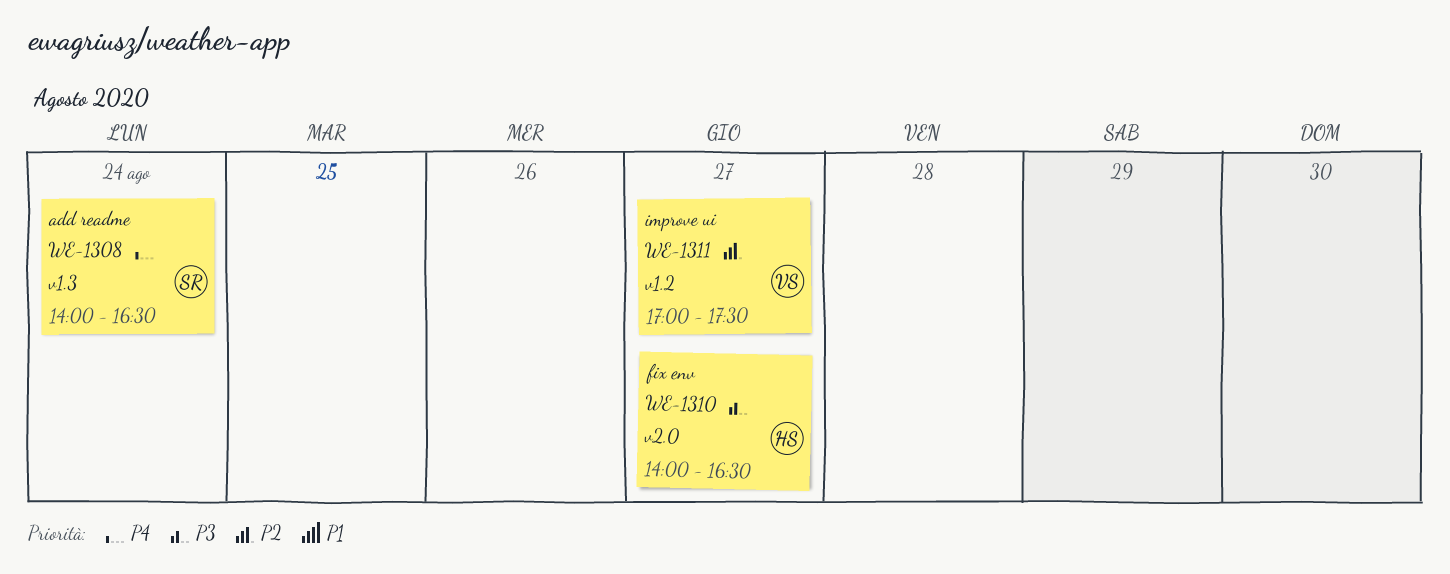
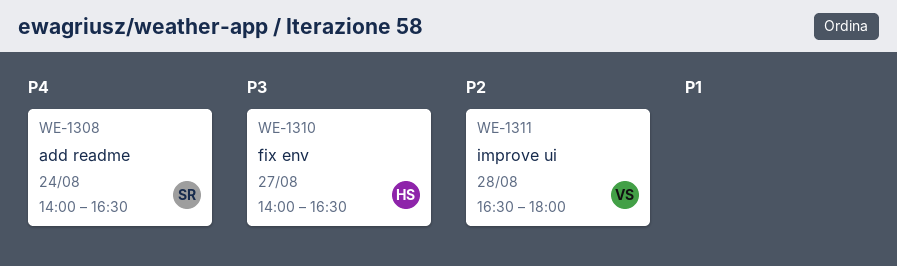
WE-1311, day: Aug 27 -> Aug 28
WE-1311, begins: 17:00 -> 16:30
WE-1311, ends: 17:30 -> 18:00

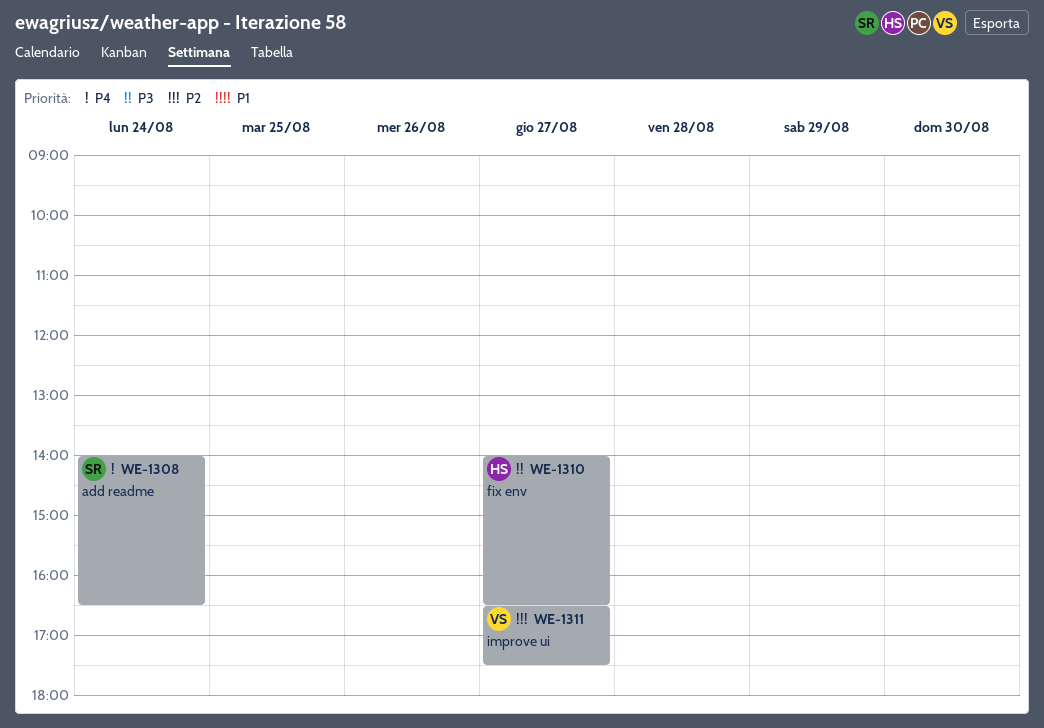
WE-1311, day: Aug 28 -> Aug 27
WE-1311, ends: 18:00 -> 17:30

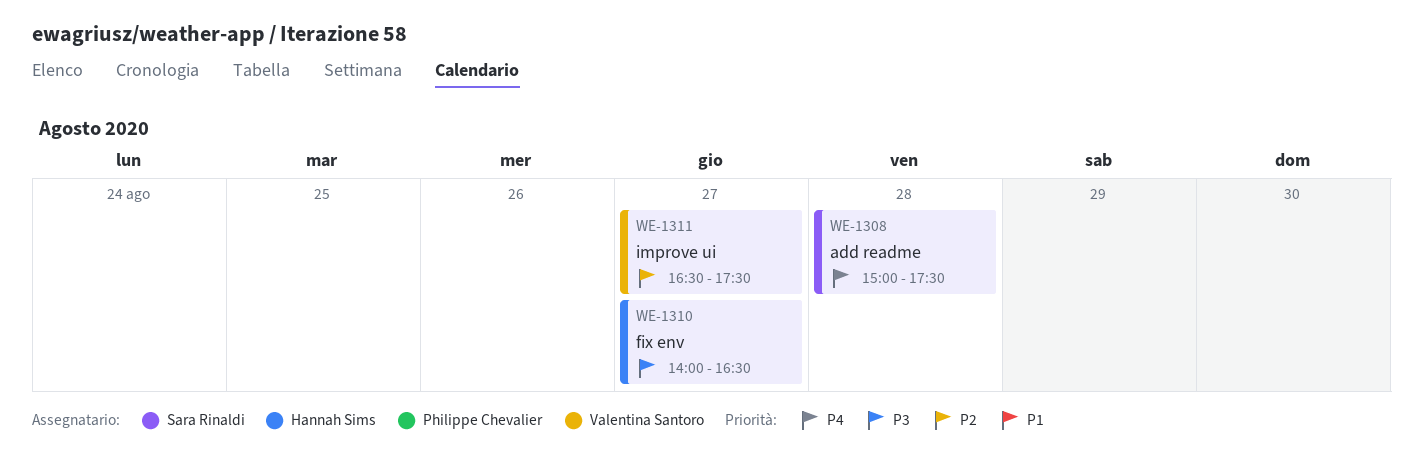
WE-1308, day: Aug 24 -> Aug 28
WE-1308, begins: 14:00 -> 15:00
WE-1308, ends: 16:30 -> 17:30

